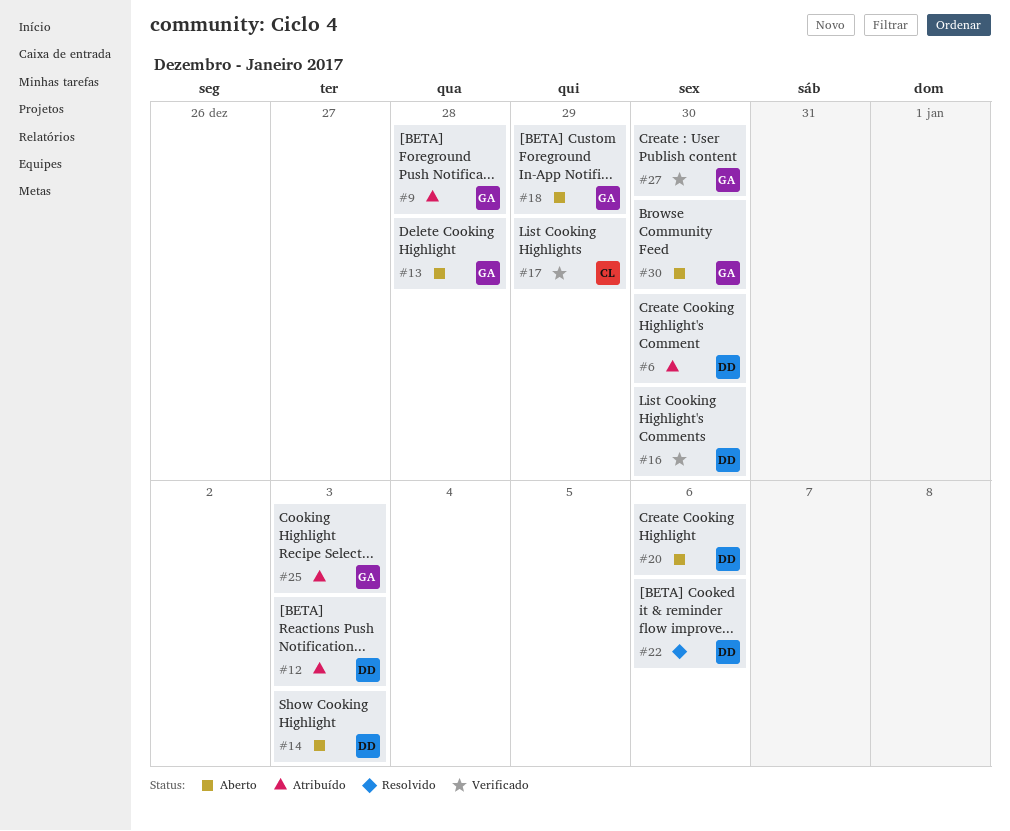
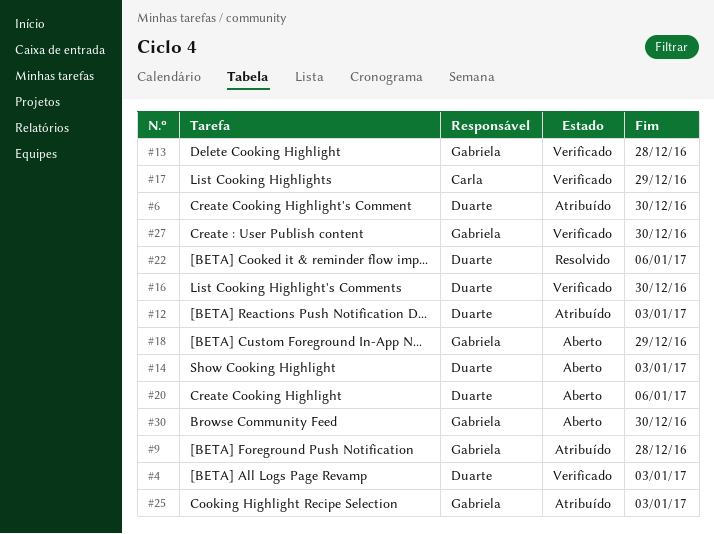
#4: none -> present
#13, status: Aberto -> Verificado

